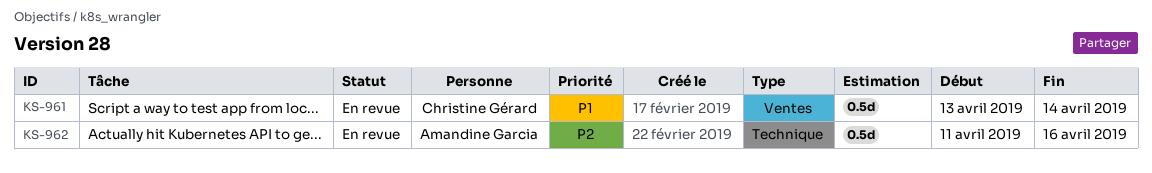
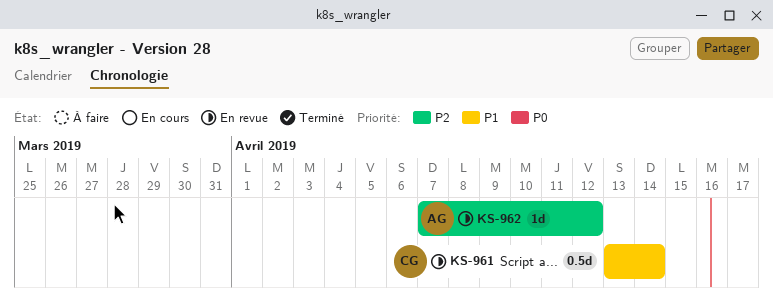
KS-962, estimate: 0.5d -> 1d
KS-962, start: Apr 11 -> Apr 7
KS-962, due: Apr 16 -> Apr 12

